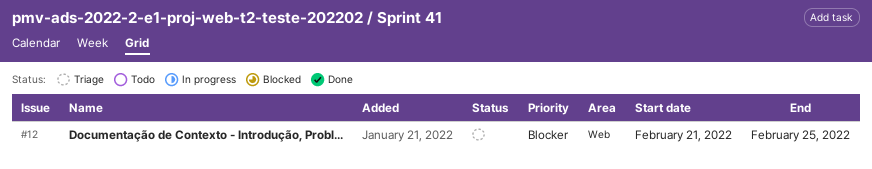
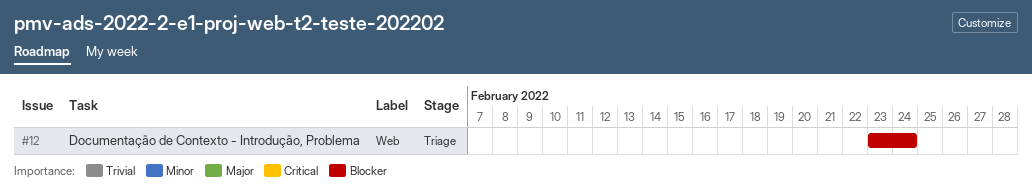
#12, start: Feb 21 -> Feb 23
#12, due: Feb 25 -> Feb 24

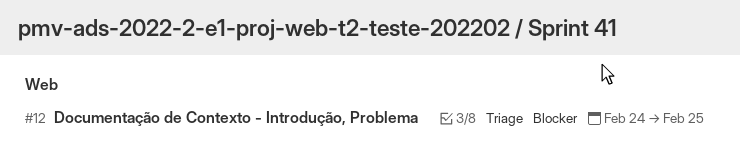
#12, start: Feb 23 -> Feb 24
#12, due: Feb 24 -> Feb 25

